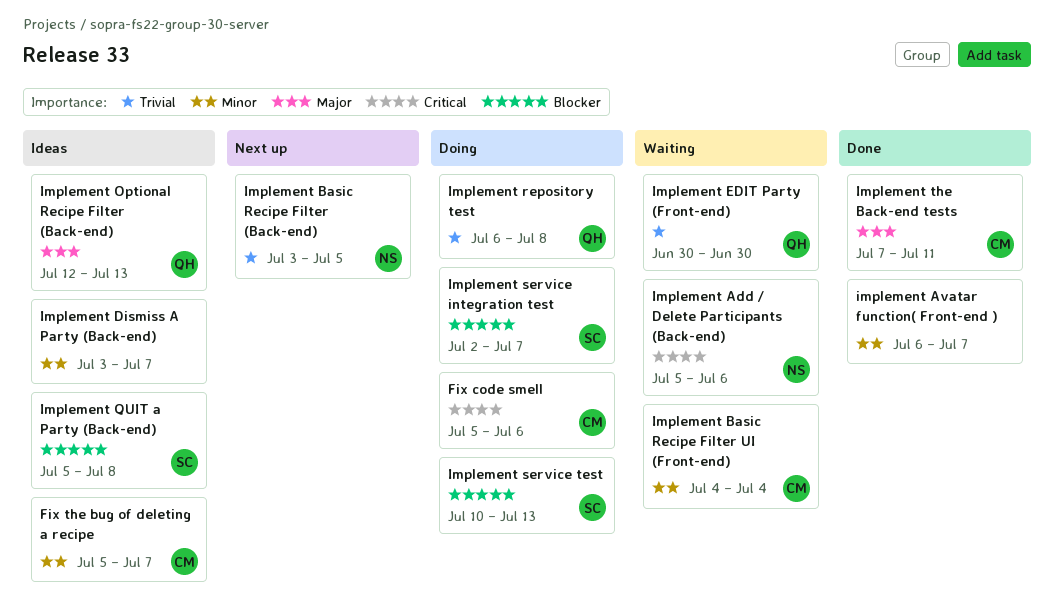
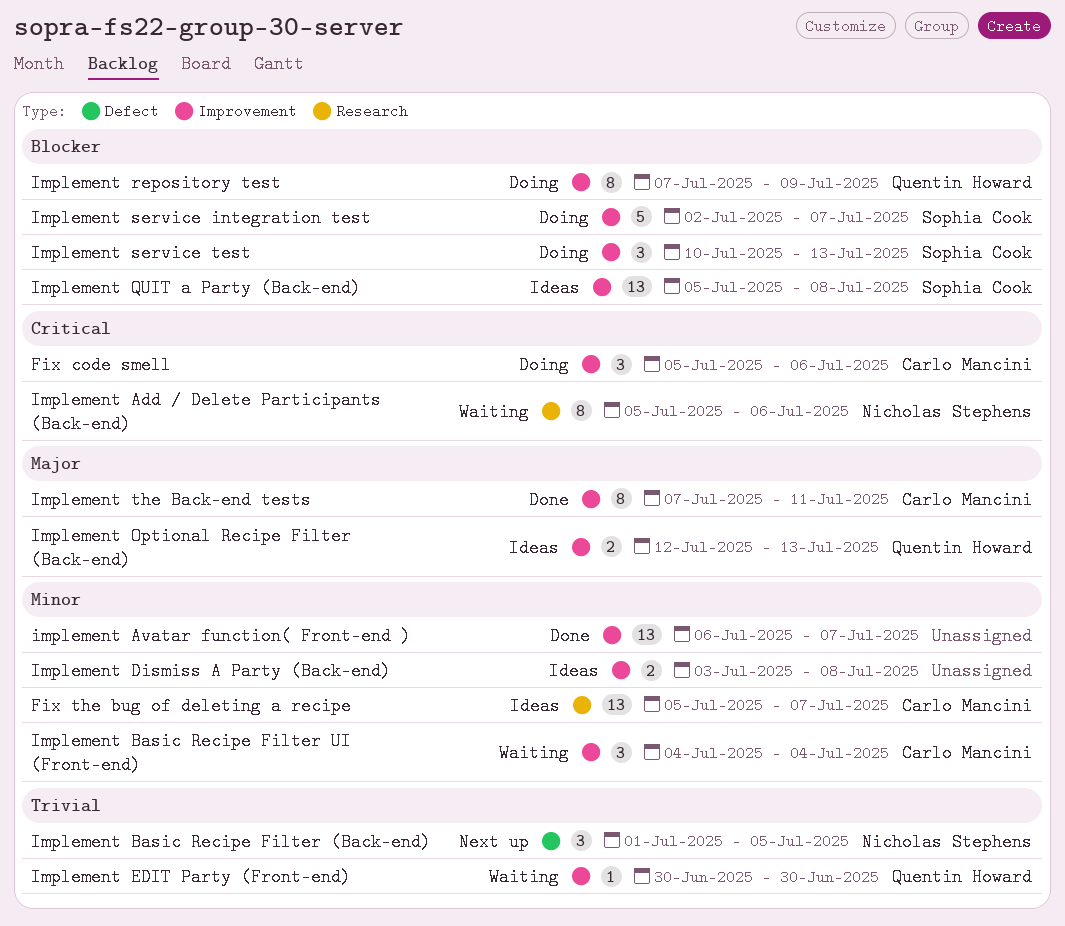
Implement Basic Recipe Filter (Back-end), start: Jul 3 -> Jul 1
Implement Dismiss A Party (Back-end), due: Jul 7 -> Jul 8
Implement repository test, priority: Trivial -> Blocker
Implement repository test, start: Jul 6 -> Jul 7
Implement repository test, due: Jul 8 -> Jul 9

